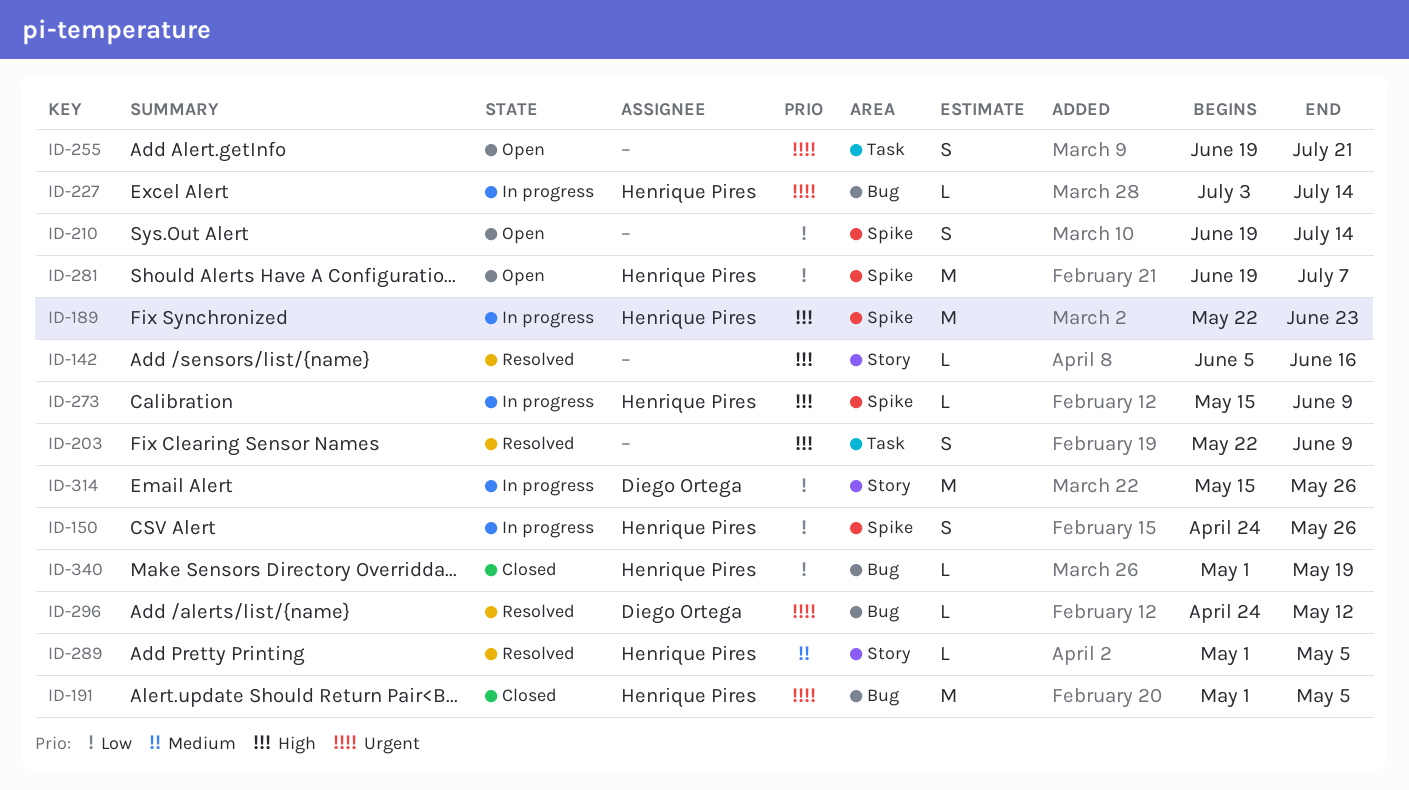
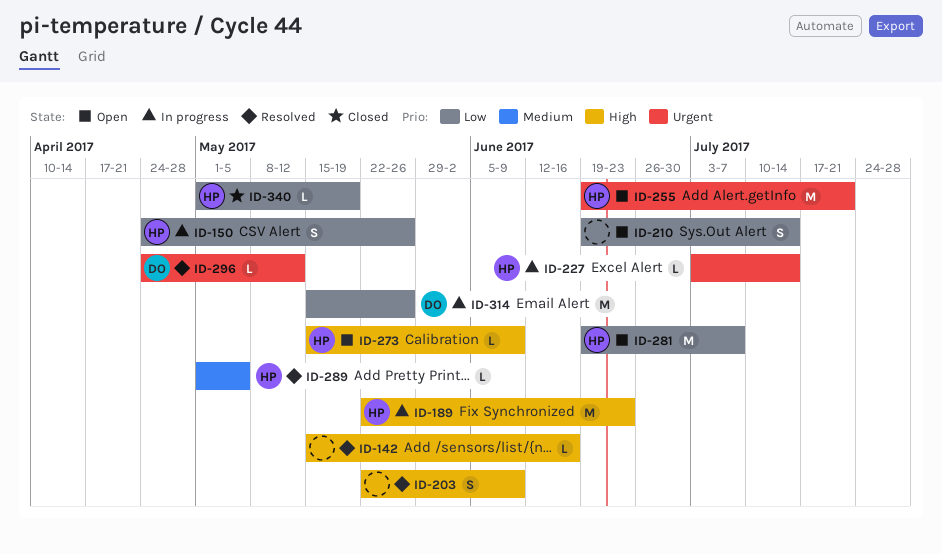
ID-142, start: Jun 5 -> May 15
ID-191: present -> none
ID-255, owner: none -> Henrique Pires
ID-255, estimate: S -> M
ID-273, status: In progress -> Open

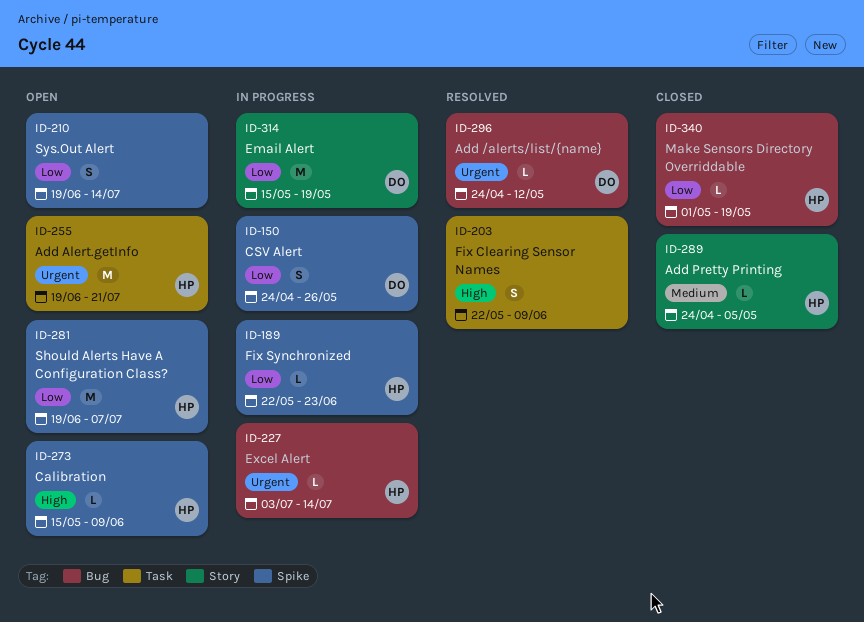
ID-142: present -> none
ID-150, owner: HP -> DO
ID-189, priority: High -> Low
ID-189, estimate: M -> L
ID-289, status: Resolved -> Closed
ID-289, start: May 1 -> Apr 24
ID-314, due: May 26 -> May 19

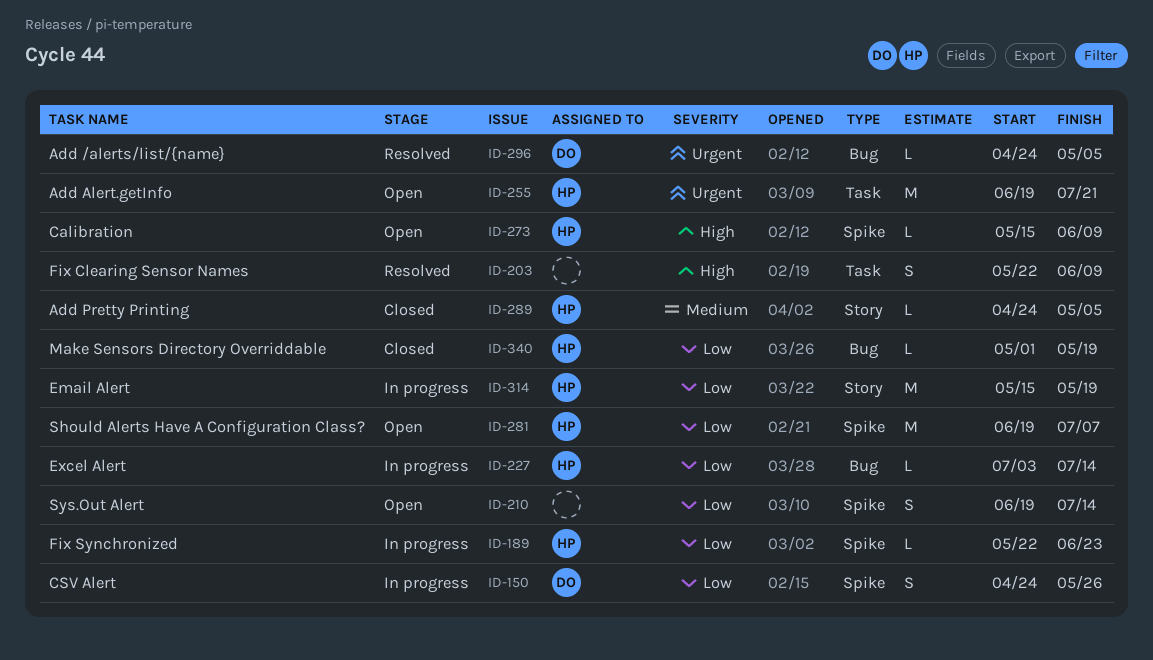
ID-227, priority: Urgent -> Low
ID-296, due: May 12 -> May 5
ID-314, owner: DO -> HP

